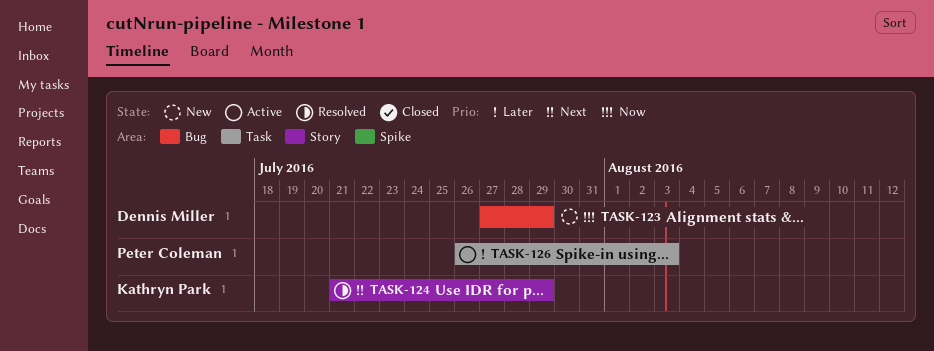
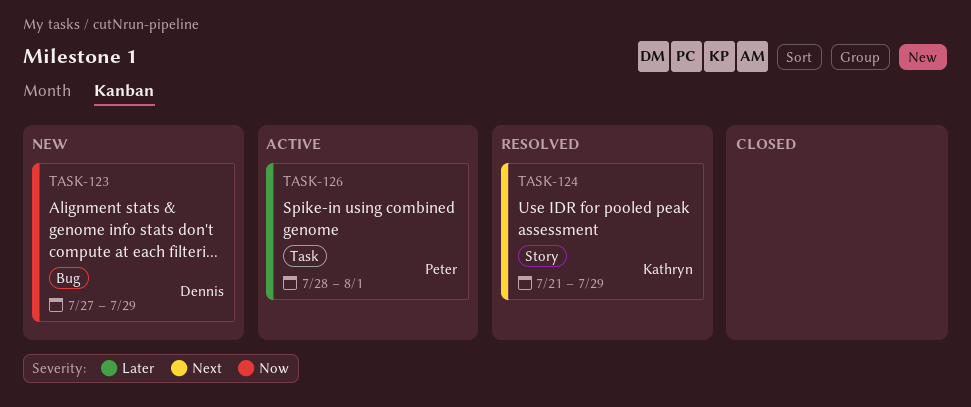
TASK-126, start: Jul 26 -> Jul 28
TASK-126, due: Aug 3 -> Aug 1

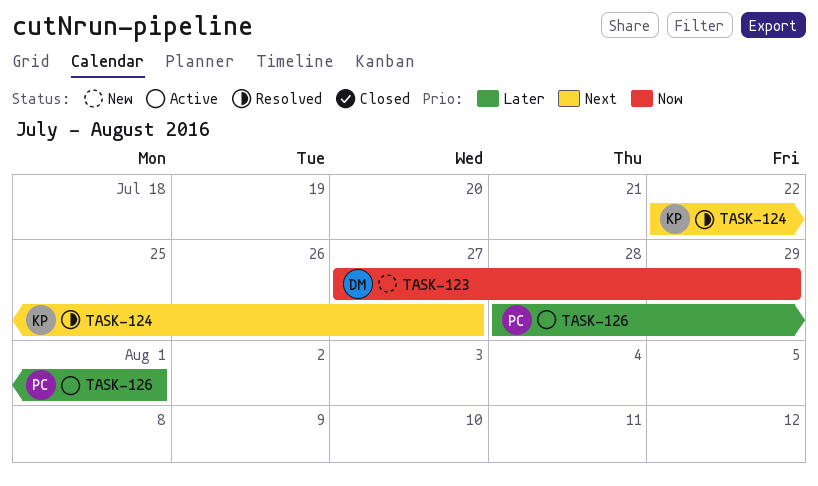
TASK-124, start: Jul 21 -> Jul 22
TASK-124, due: Jul 29 -> Jul 27

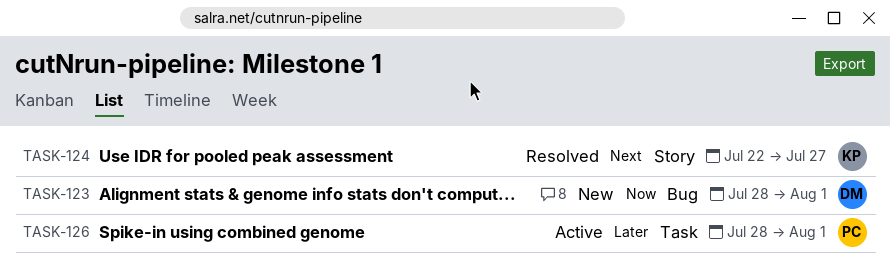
TASK-123, start: Jul 27 -> Jul 28
TASK-123, due: Jul 29 -> Aug 1

